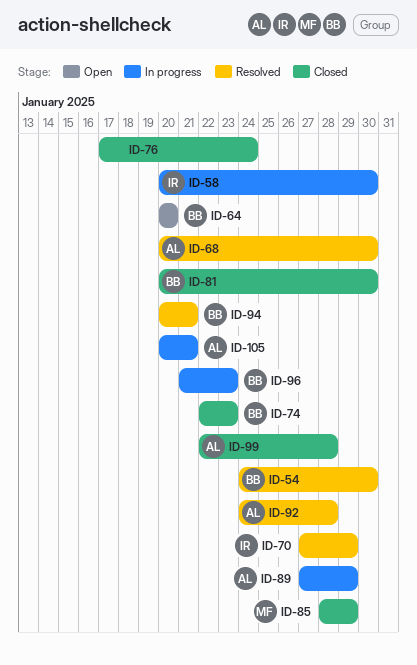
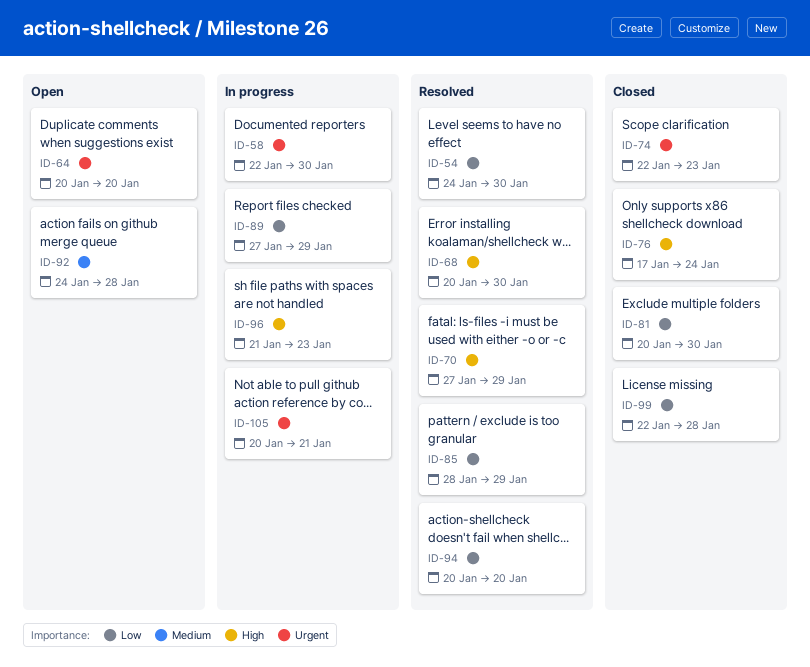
ID-58, start: Jan 20 -> Jan 22
ID-85, status: Closed -> Resolved
ID-92, status: Resolved -> Open
ID-94, due: Jan 21 -> Jan 20

